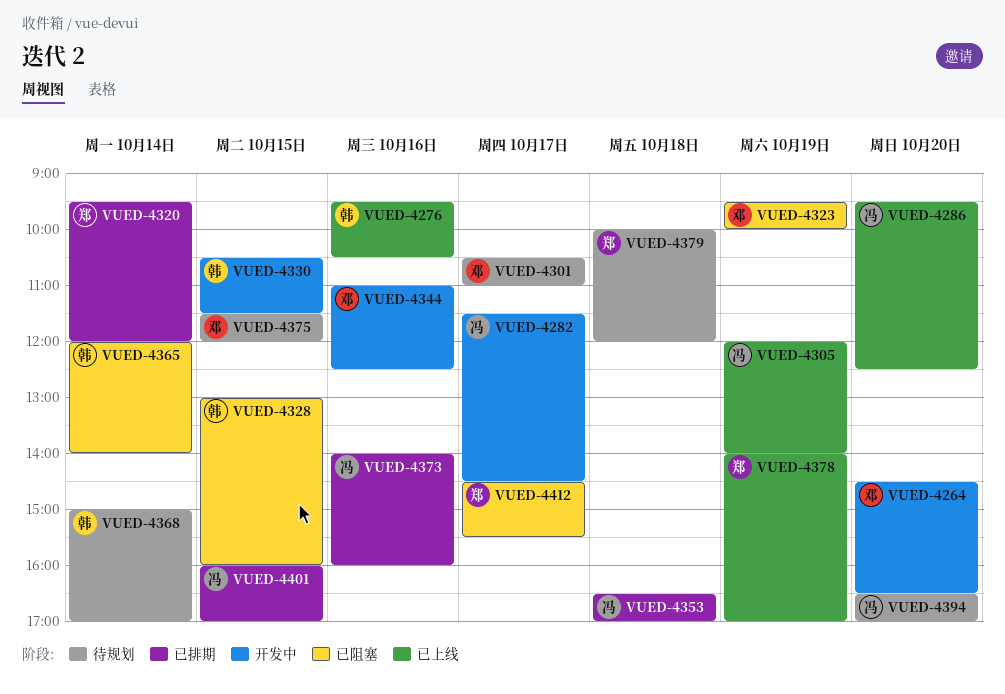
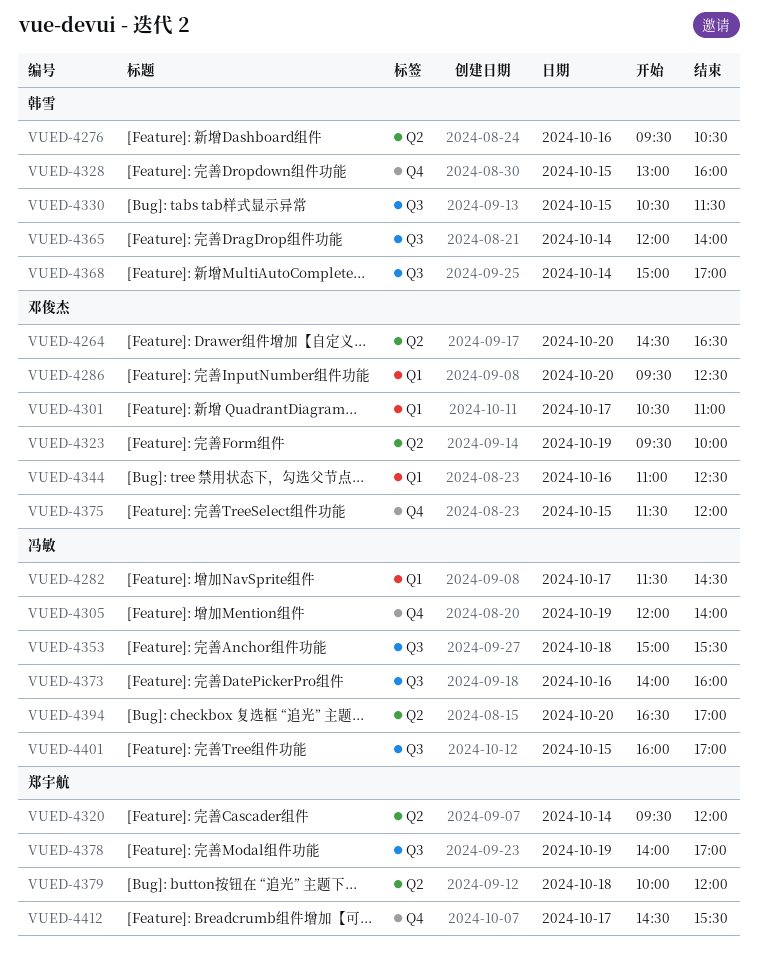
VUED-4286, owner: 冯敏 -> 邓俊杰
VUED-4353, begins: 16:30 -> 15:00
VUED-4353, ends: 17:00 -> 15:30

